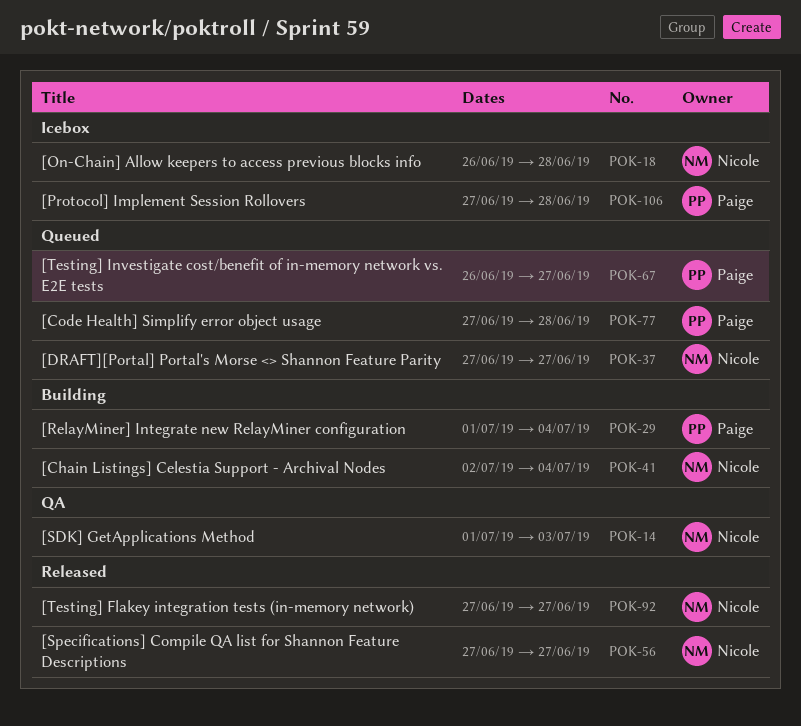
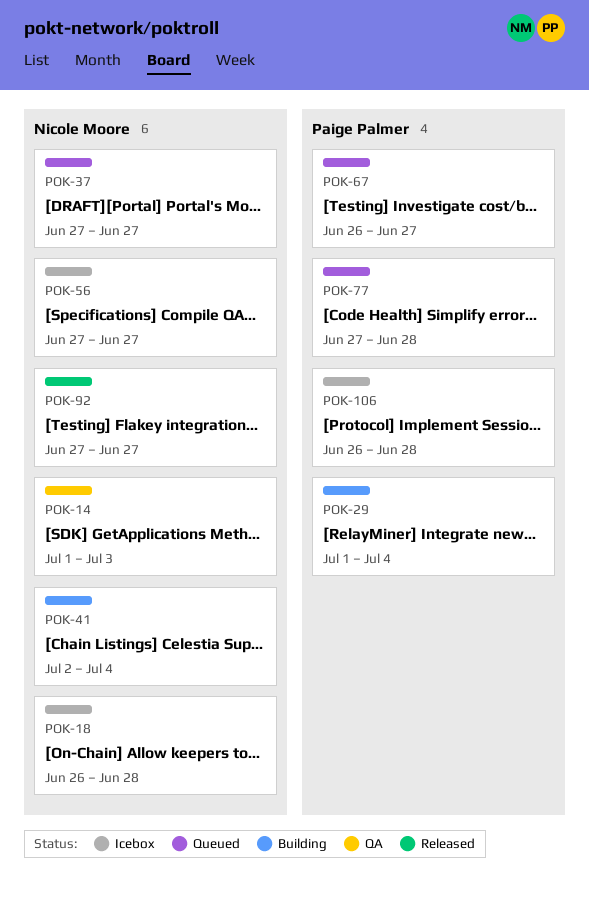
POK-56, status: Released -> Icebox
POK-106, start: Jun 27 -> Jun 26

